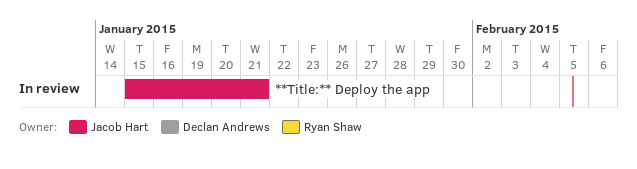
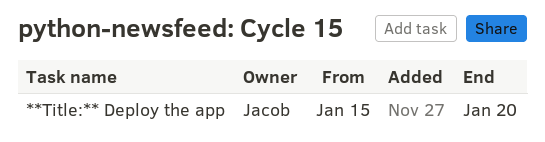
**Title:** Deploy the app, due: Jan 21 -> Jan 20

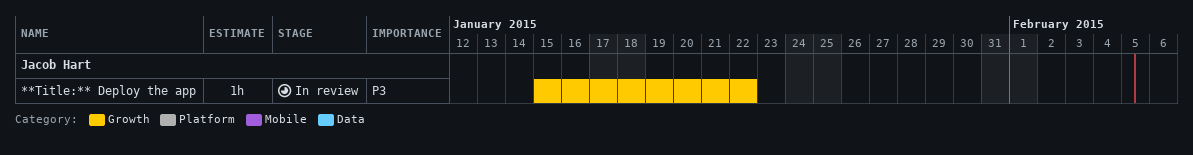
**Title:** Deploy the app, due: Jan 20 -> Jan 22

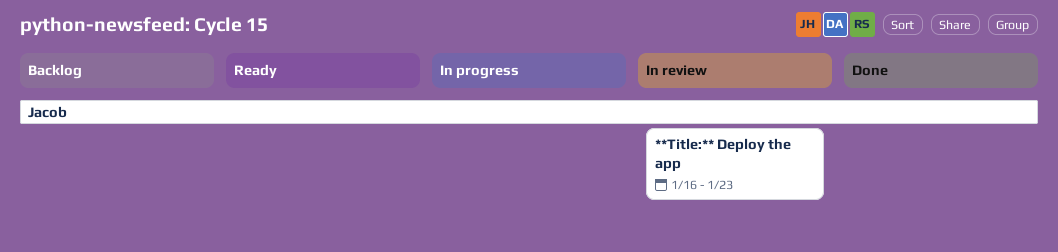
**Title:** Deploy the app, start: Jan 15 -> Jan 16
**Title:** Deploy the app, due: Jan 22 -> Jan 23

